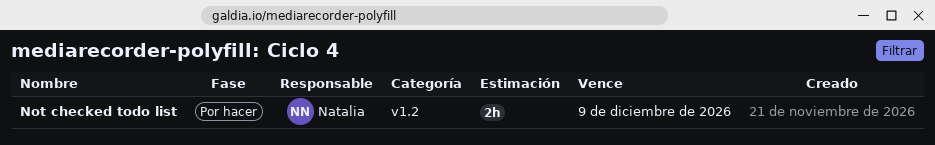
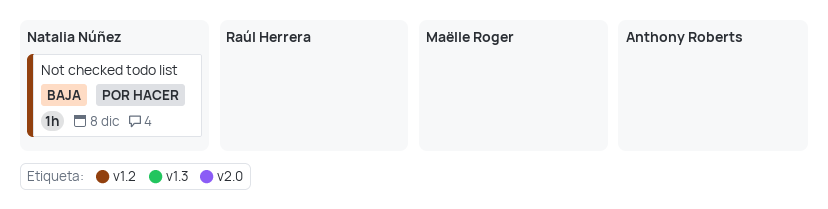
Not checked todo list, estimate: 2h -> 1h
Not checked todo list, due: Dec 9 -> Dec 8

